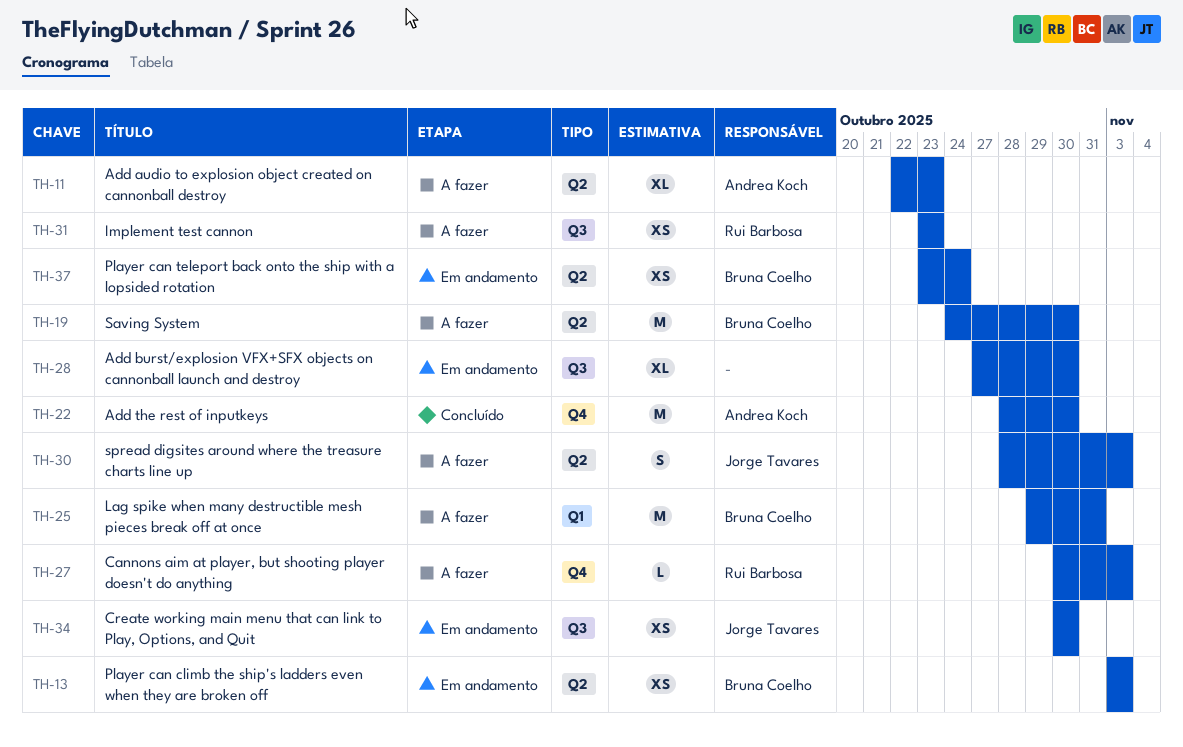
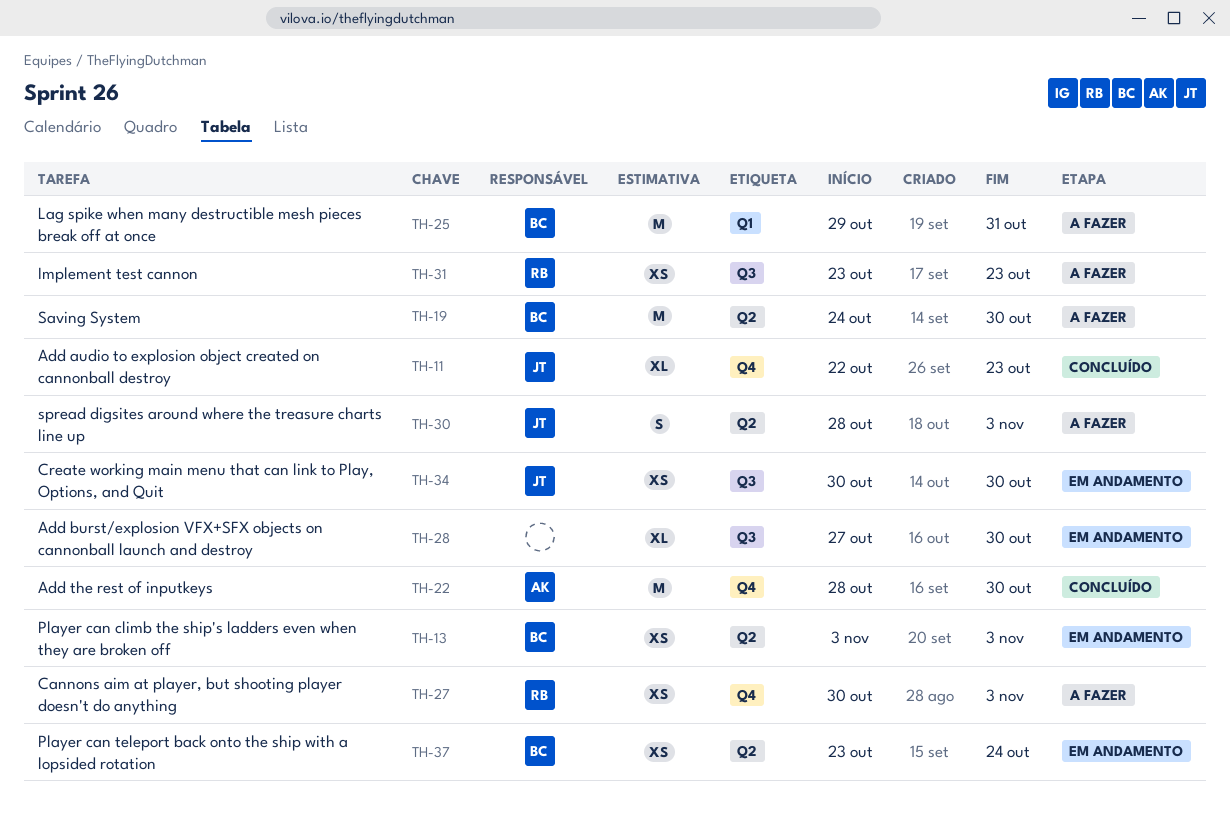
TH-11, status: A fazer -> Concluído
TH-11, owner: Andrea Koch -> Jorge Tavares
TH-11, label: Q2 -> Q4
TH-27, estimate: L -> XS

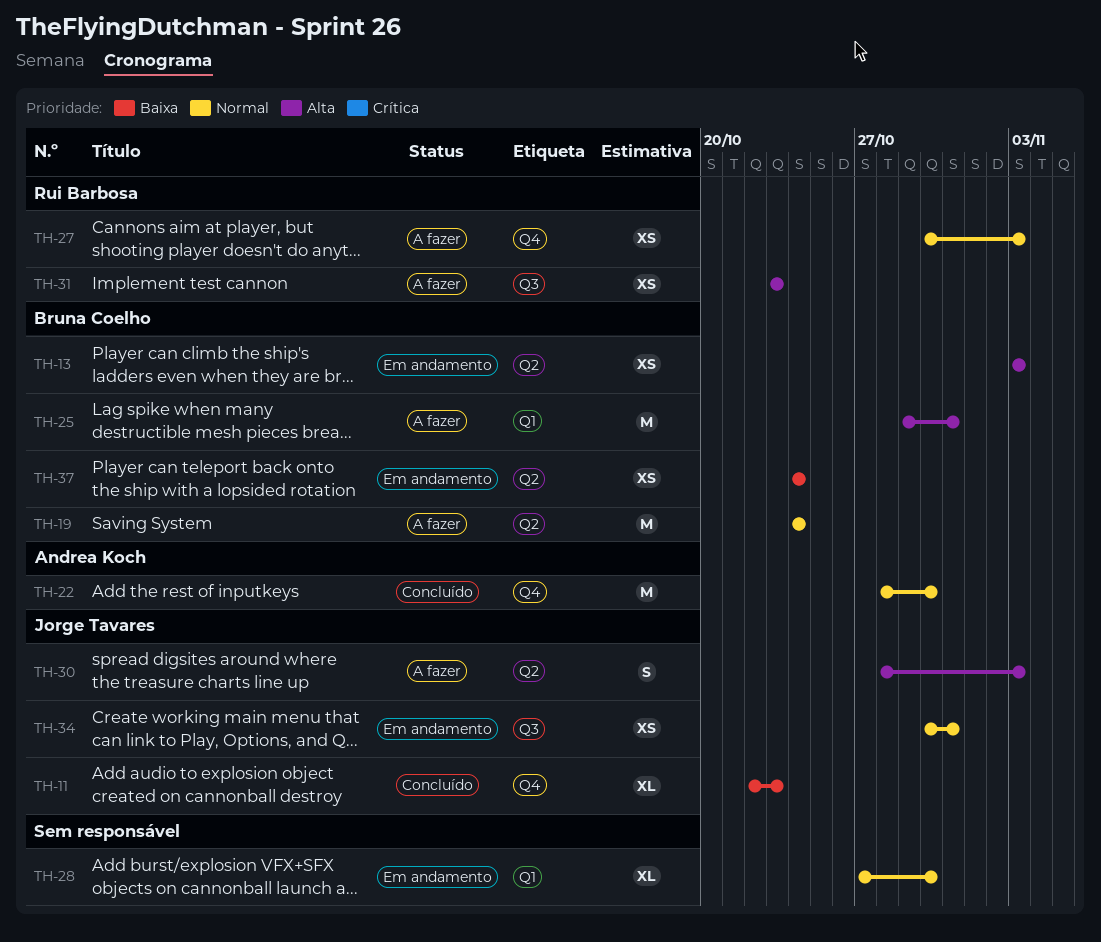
TH-19, due: Oct 30 -> Oct 24
TH-28, label: Q3 -> Q1
TH-34, due: Oct 30 -> Oct 31
TH-37, start: Oct 23 -> Oct 24

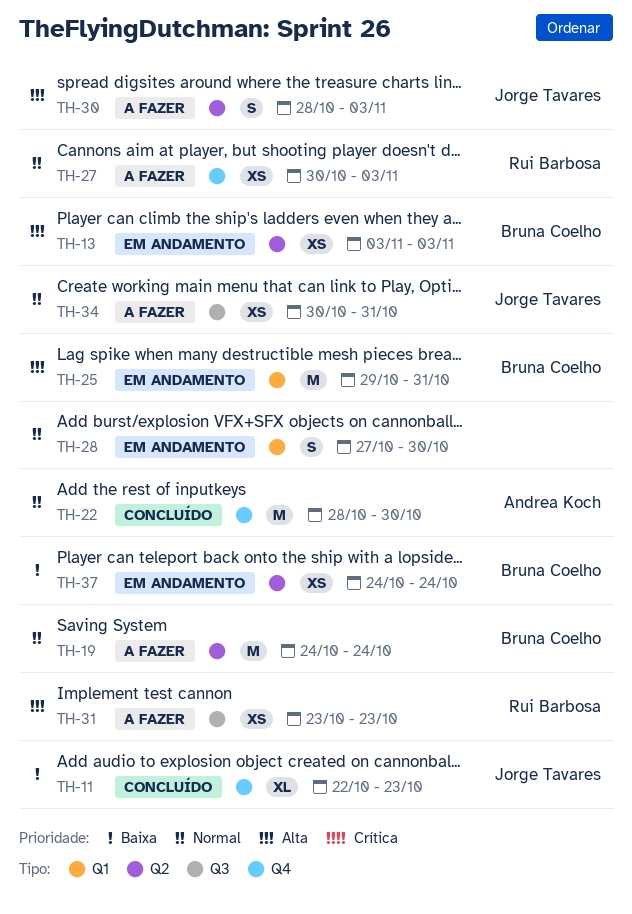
TH-25, status: A fazer -> Em andamento
TH-28, estimate: XL -> S
TH-34, status: Em andamento -> A fazer

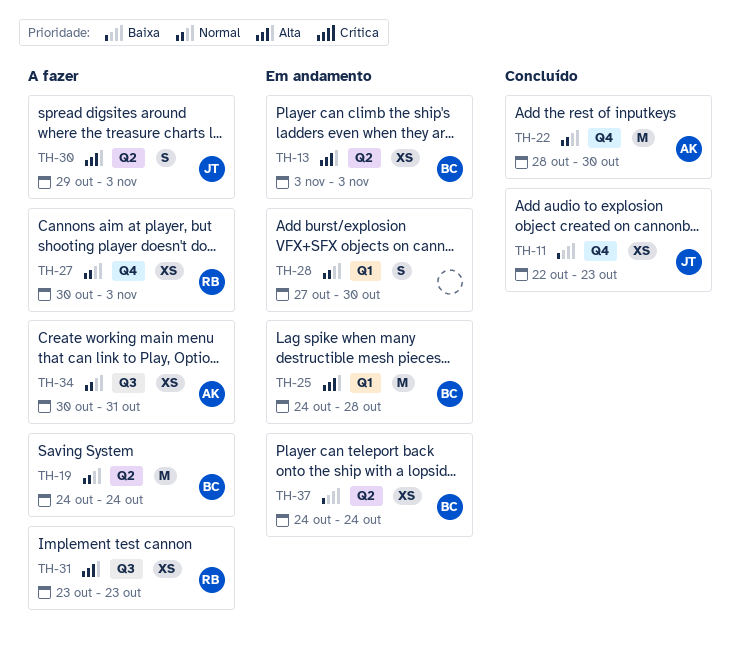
TH-11, estimate: XL -> XS
TH-25, start: Oct 29 -> Oct 24
TH-25, due: Oct 31 -> Oct 28
TH-30, start: Oct 28 -> Oct 29
TH-34, owner: Jorge Tavares -> Andrea Koch

